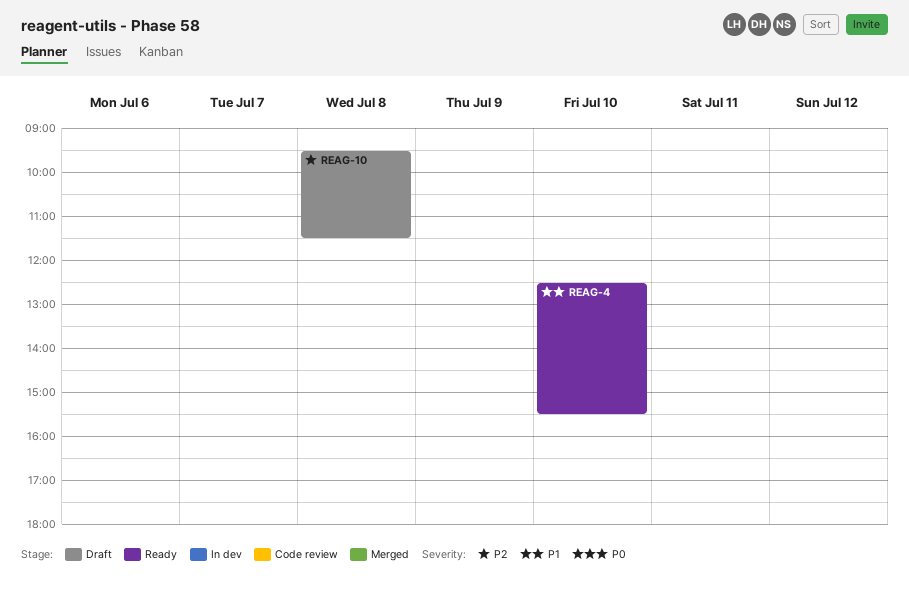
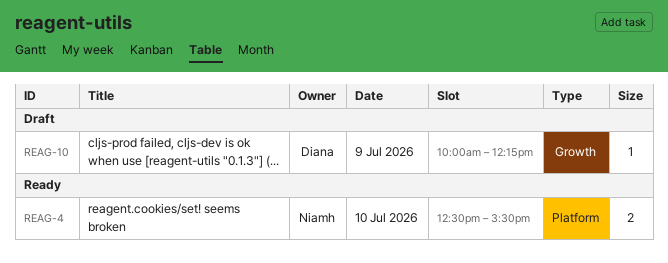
REAG-10, day: Jul 8 -> Jul 9
REAG-10, begins: 09:30 -> 10:00
REAG-10, ends: 11:30 -> 12:15

